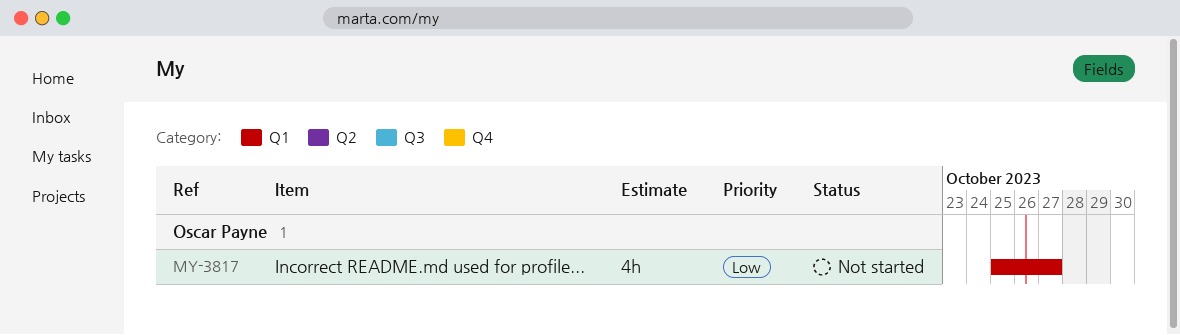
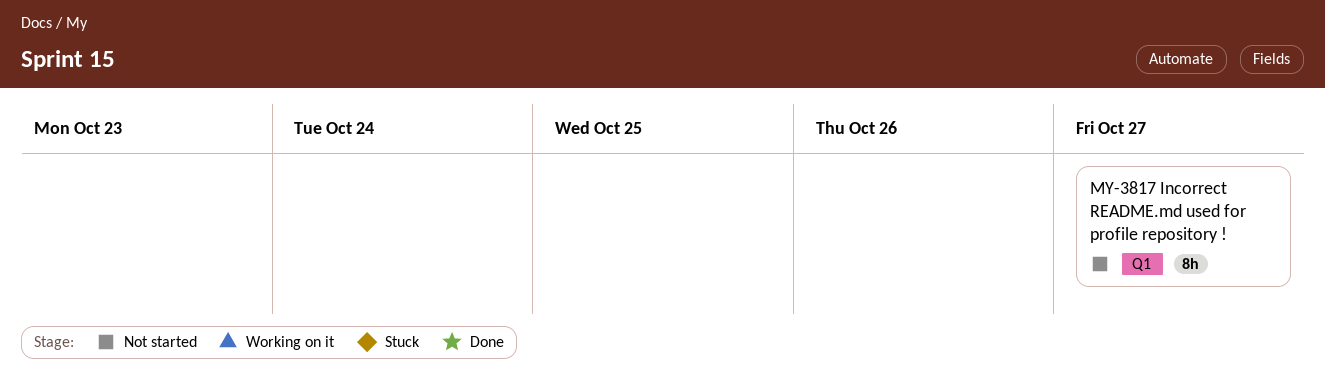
MY-3817, estimate: 4h -> 8h

